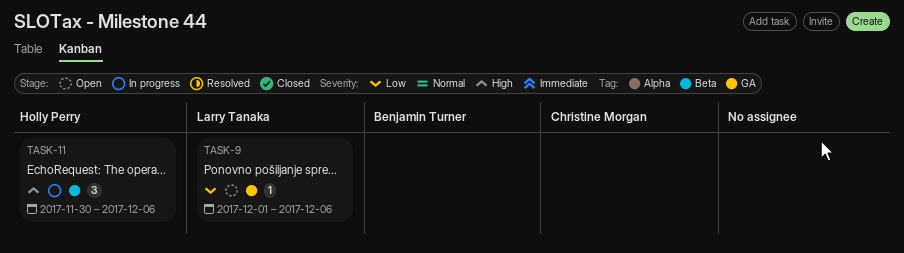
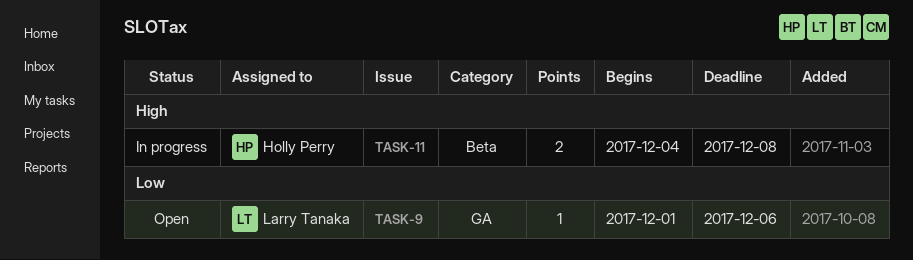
TASK-11, estimate: 3 -> 2
TASK-11, start: Nov 30 -> Dec 4
TASK-11, due: Dec 6 -> Dec 8

